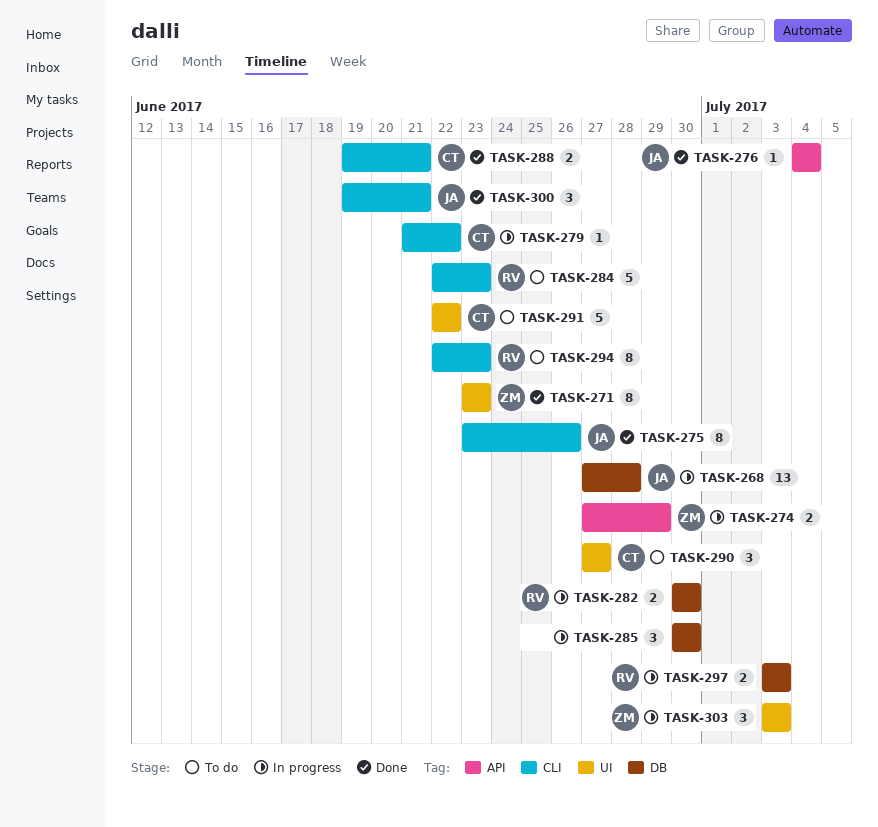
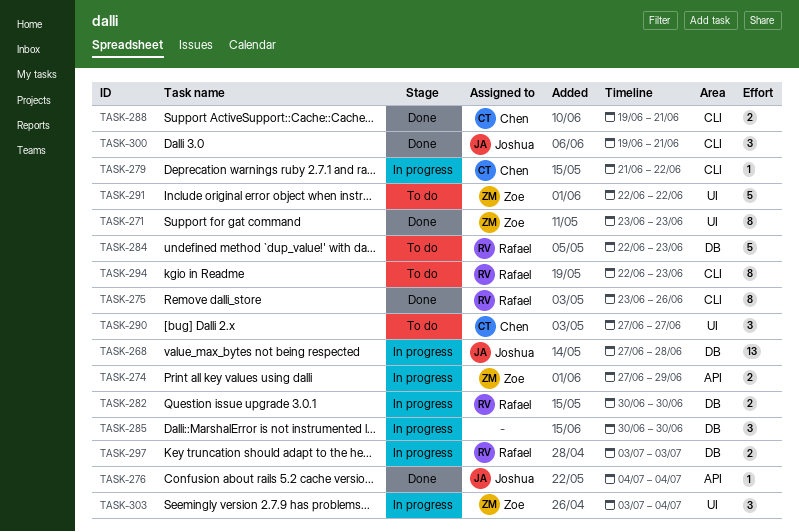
TASK-275, owner: Joshua -> Rafael
TASK-284, label: CLI -> DB
TASK-291, owner: Chen -> Zoe
TASK-303, due: Jul 3 -> Jul 4

